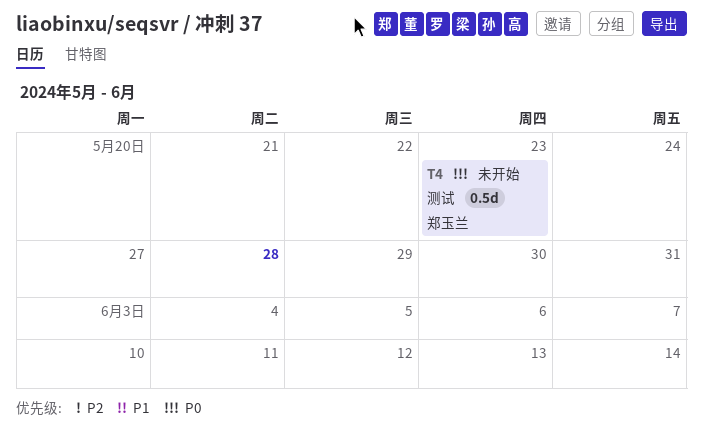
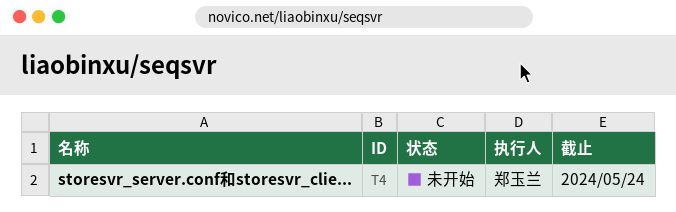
T4, due: May 23 -> May 24

